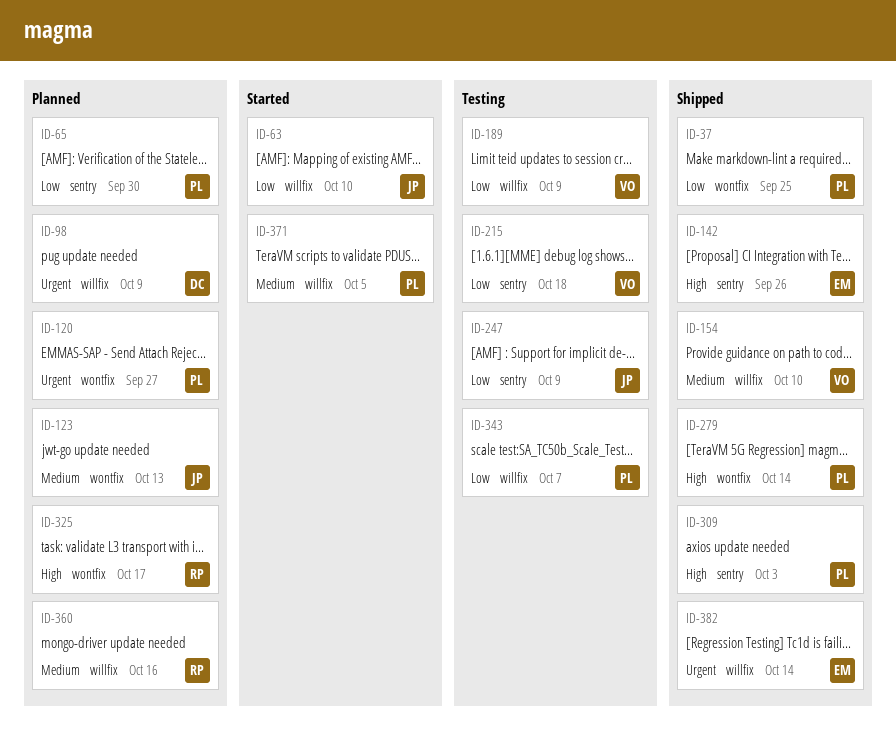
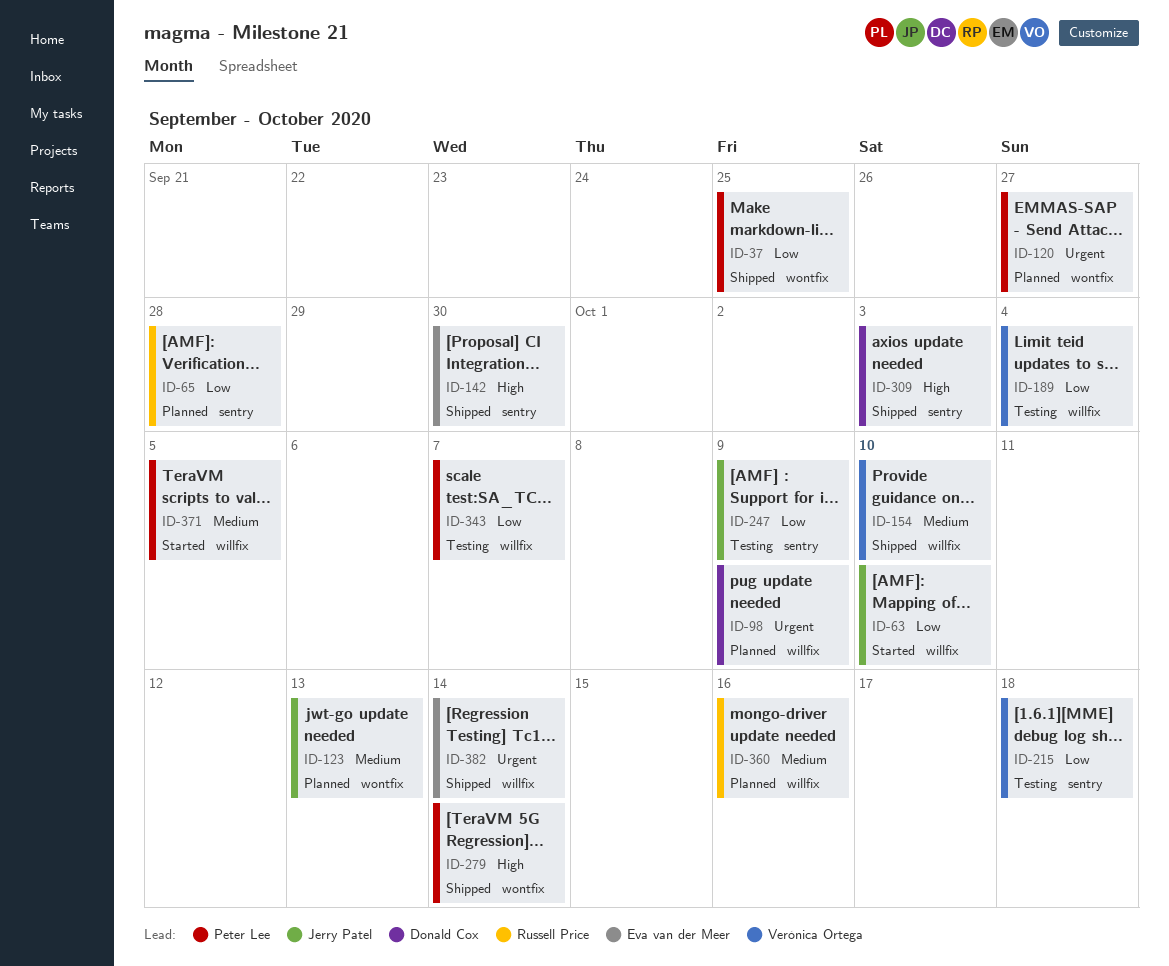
ID-65, owner: Peter Lee -> Russell Price
ID-65, due: Sep 30 -> Sep 28
ID-142, due: Sep 26 -> Sep 30
ID-189, due: Oct 9 -> Oct 4
ID-309, owner: Peter Lee -> Donald Cox
ID-325: present -> none

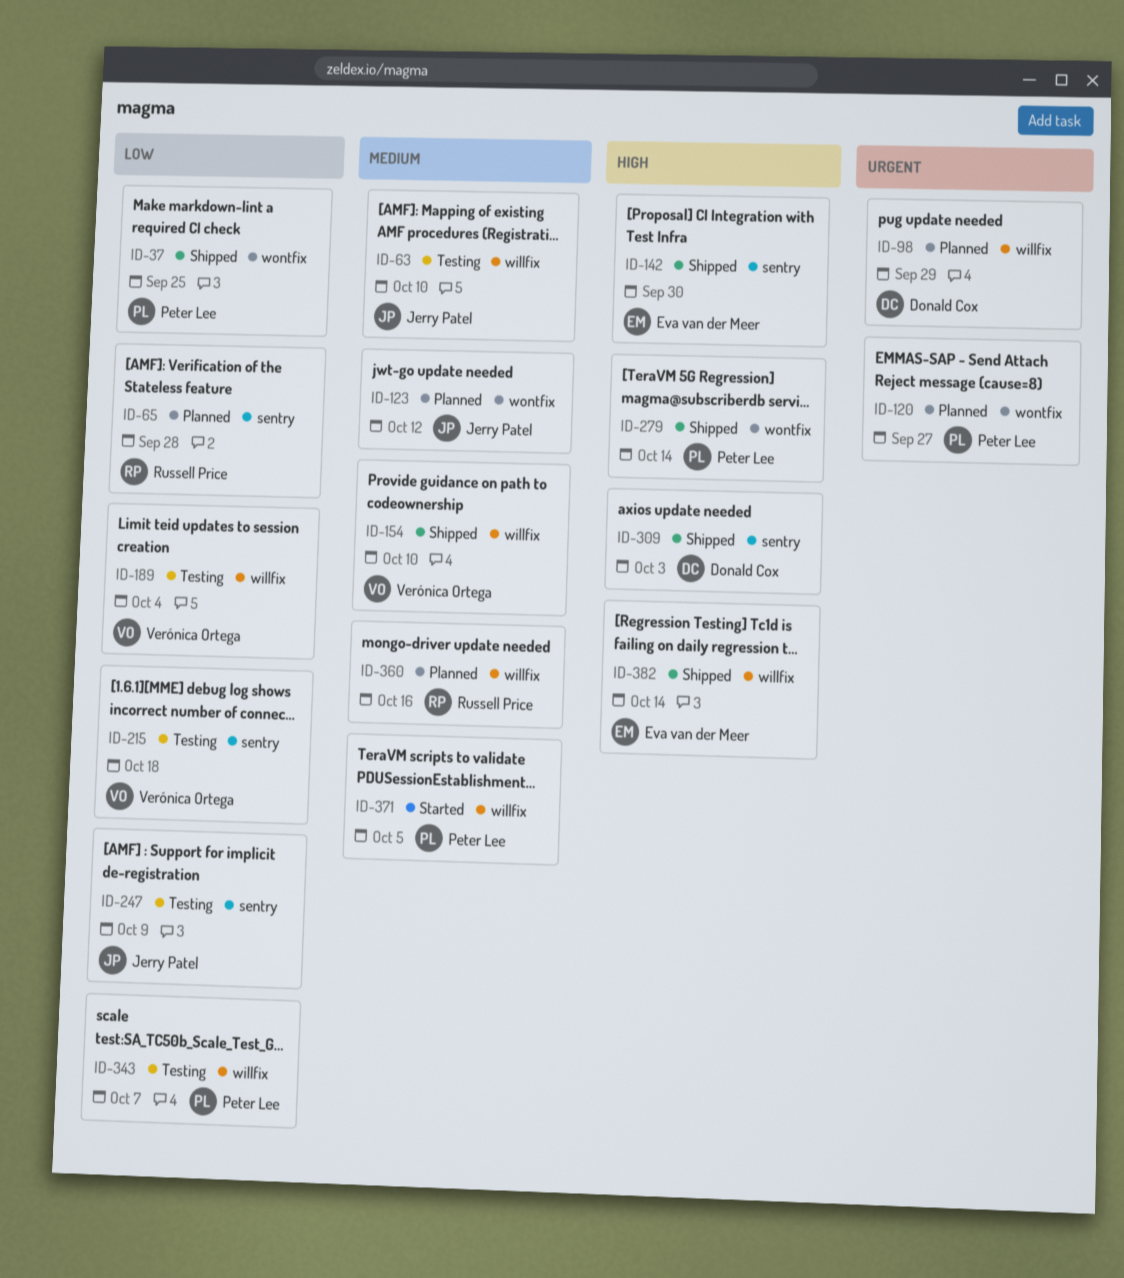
ID-63, status: Started -> Testing
ID-63, priority: Low -> Medium
ID-98, due: Oct 9 -> Sep 29
ID-123, due: Oct 13 -> Oct 12
ID-382, priority: Urgent -> High

